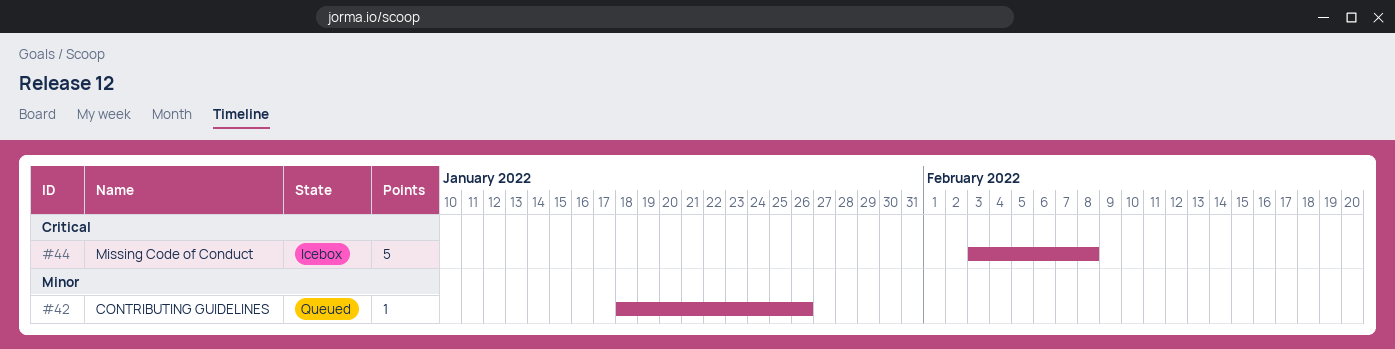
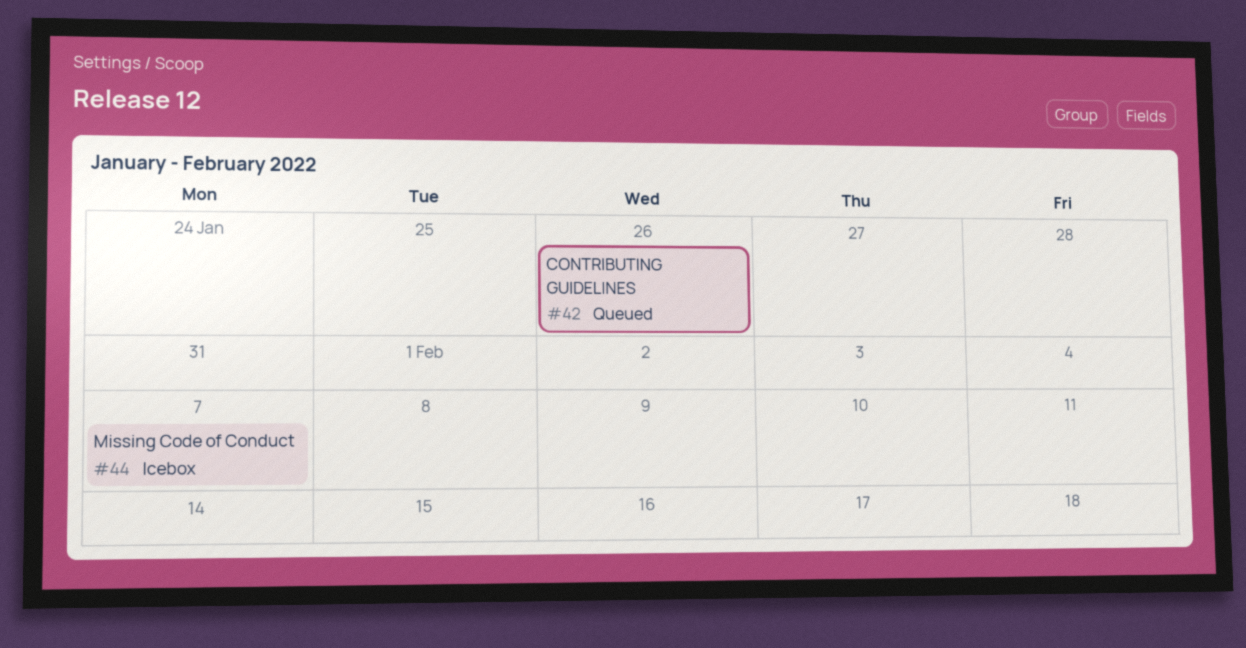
#44, due: Feb 8 -> Feb 7

